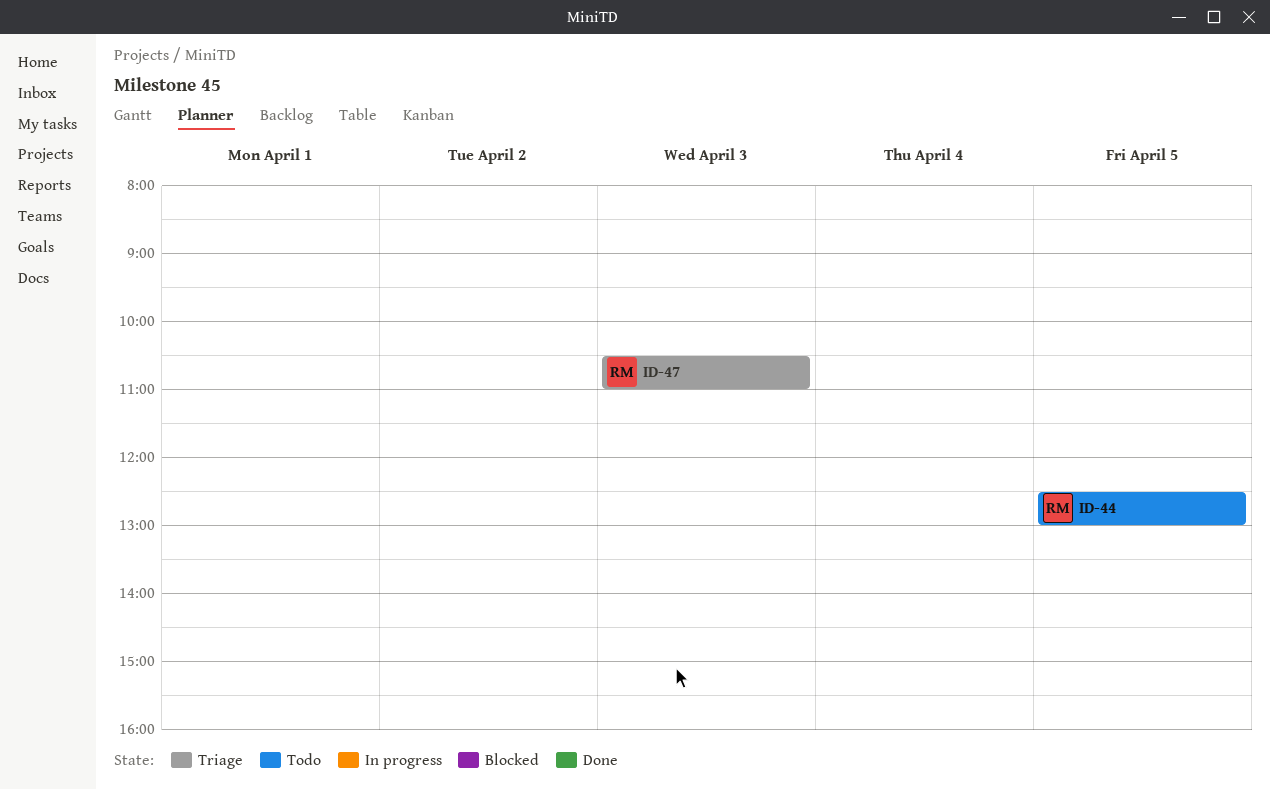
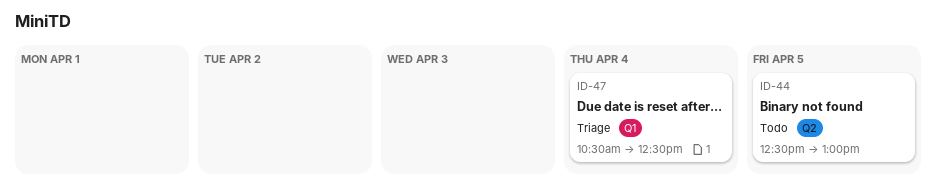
ID-47, day: Apr 3 -> Apr 4
ID-47, ends: 11:00 -> 12:30

